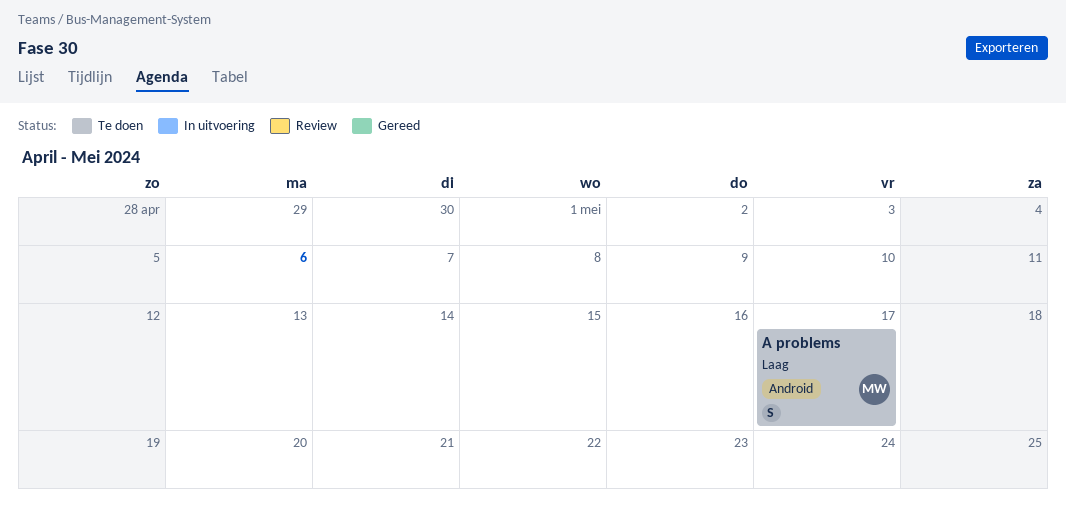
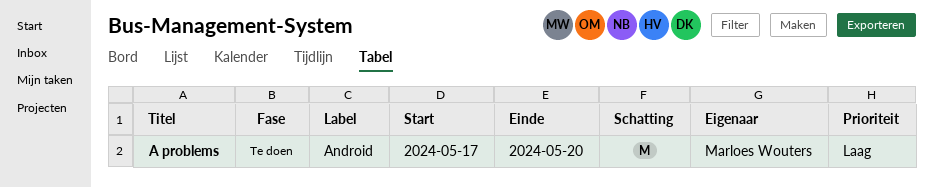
A problems, estimate: S -> M
A problems, due: May 17 -> May 20

